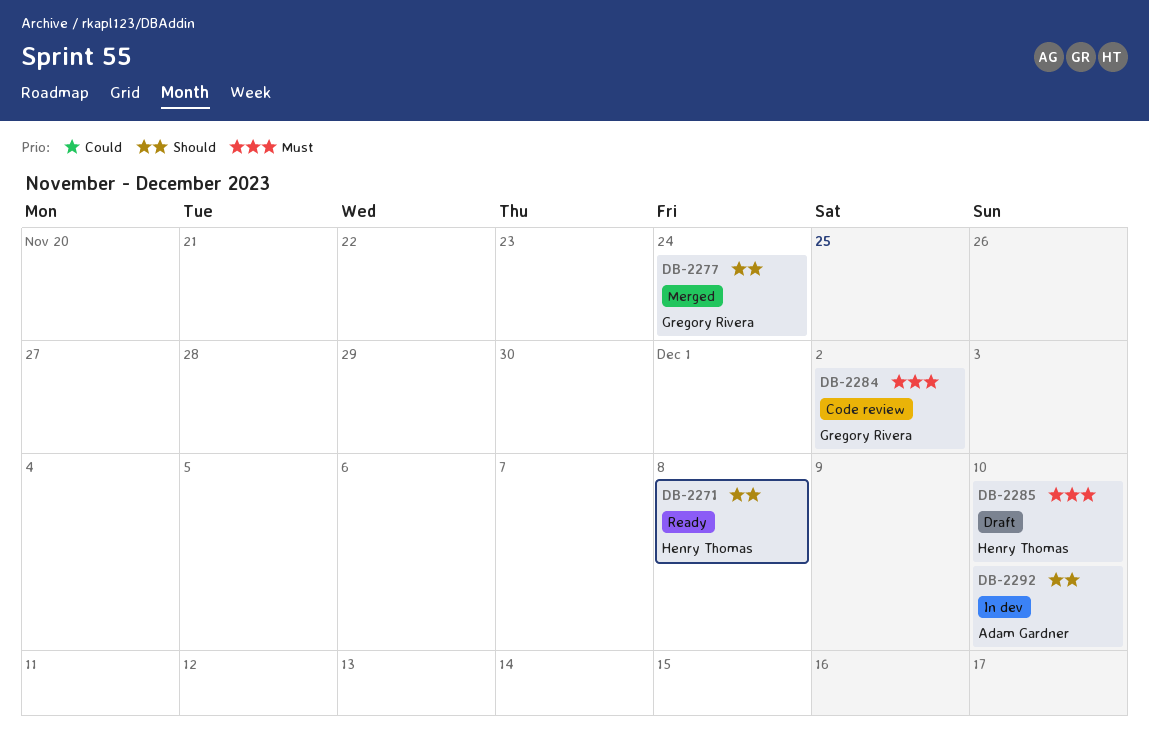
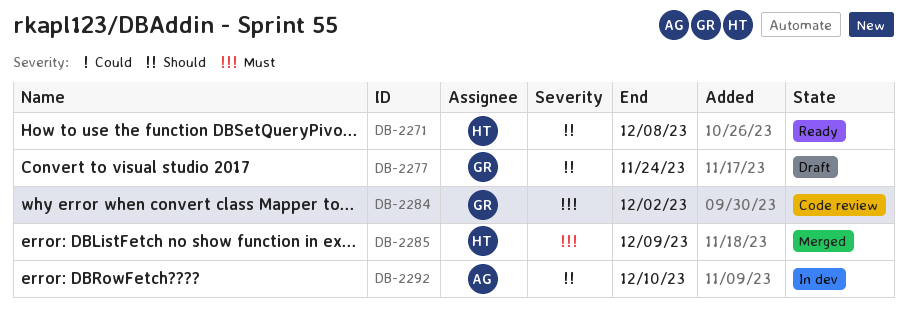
DB-2277, status: Merged -> Draft
DB-2285, status: Draft -> Merged
DB-2285, due: Dec 10 -> Dec 9

